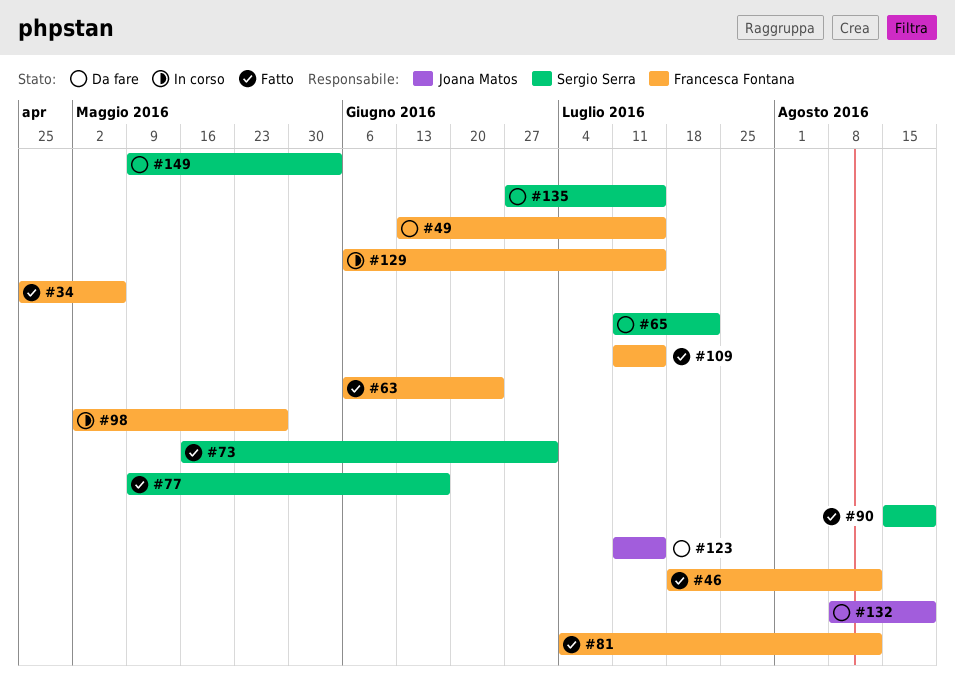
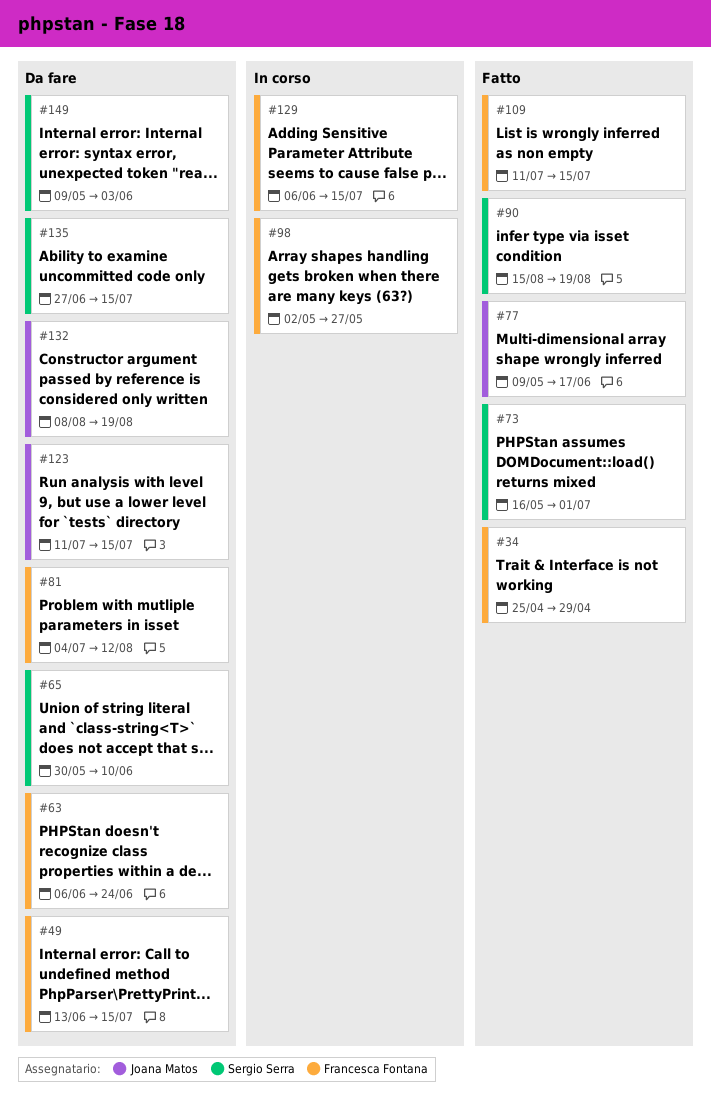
#34, due: May 6 -> Apr 29
#46: present -> none
#63, status: Fatto -> Da fare
#65, start: Jul 11 -> May 30
#65, due: Jul 22 -> Jun 10
#77, owner: Sergio Serra -> Joana Matos
#81, status: Fatto -> Da fare

